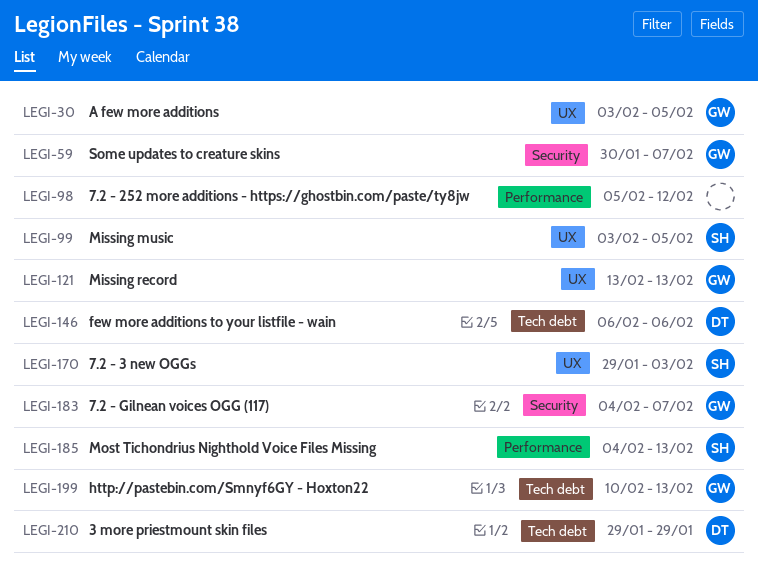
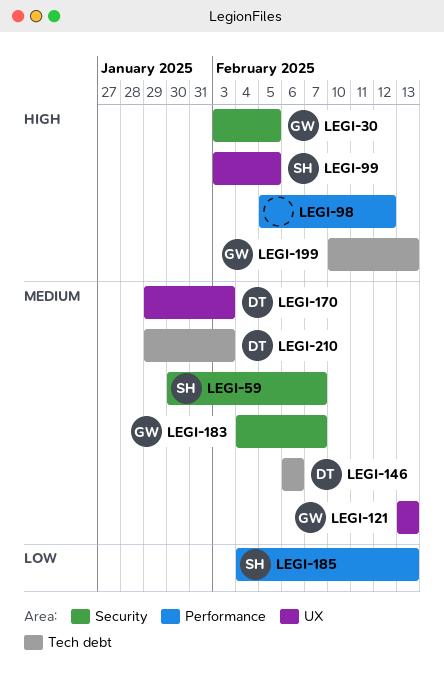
LEGI-30, label: UX -> Security
LEGI-59, owner: GW -> SH
LEGI-170, owner: SH -> DT
LEGI-210, due: Jan 29 -> Feb 3

